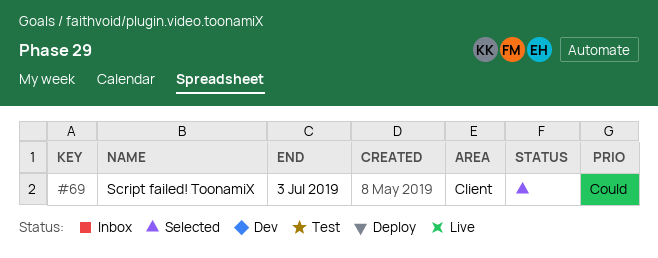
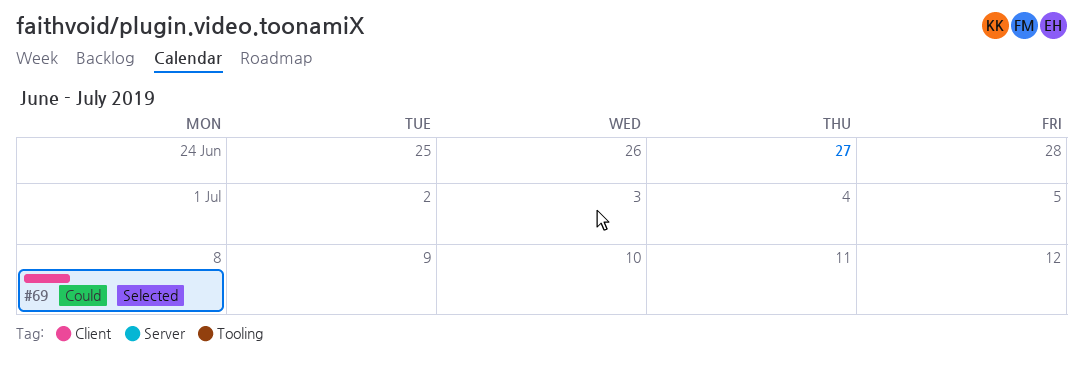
#69, due: Jul 3 -> Jul 8

